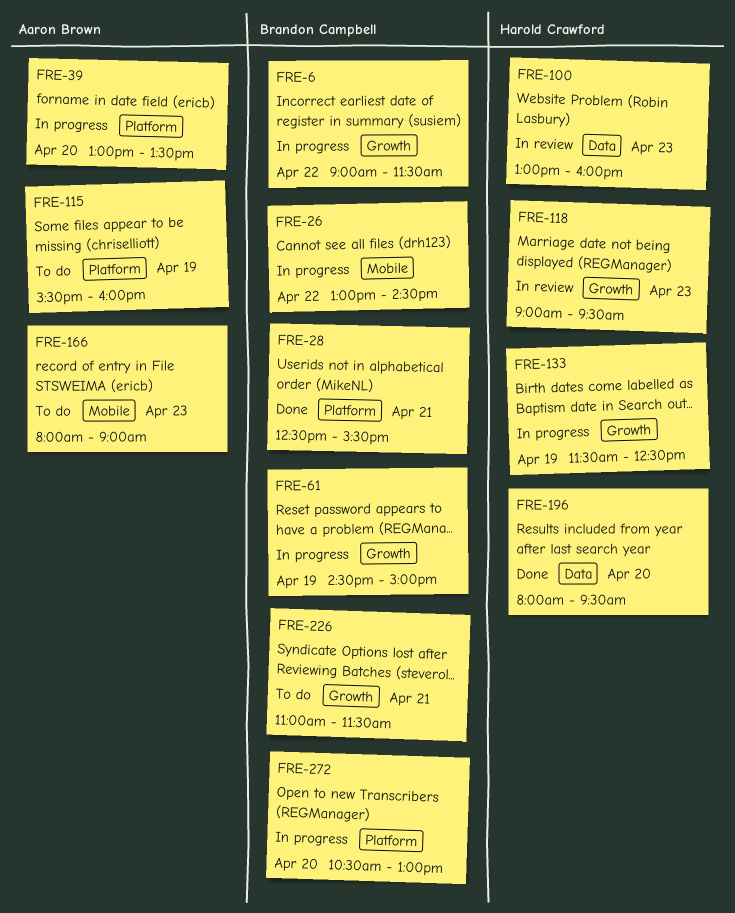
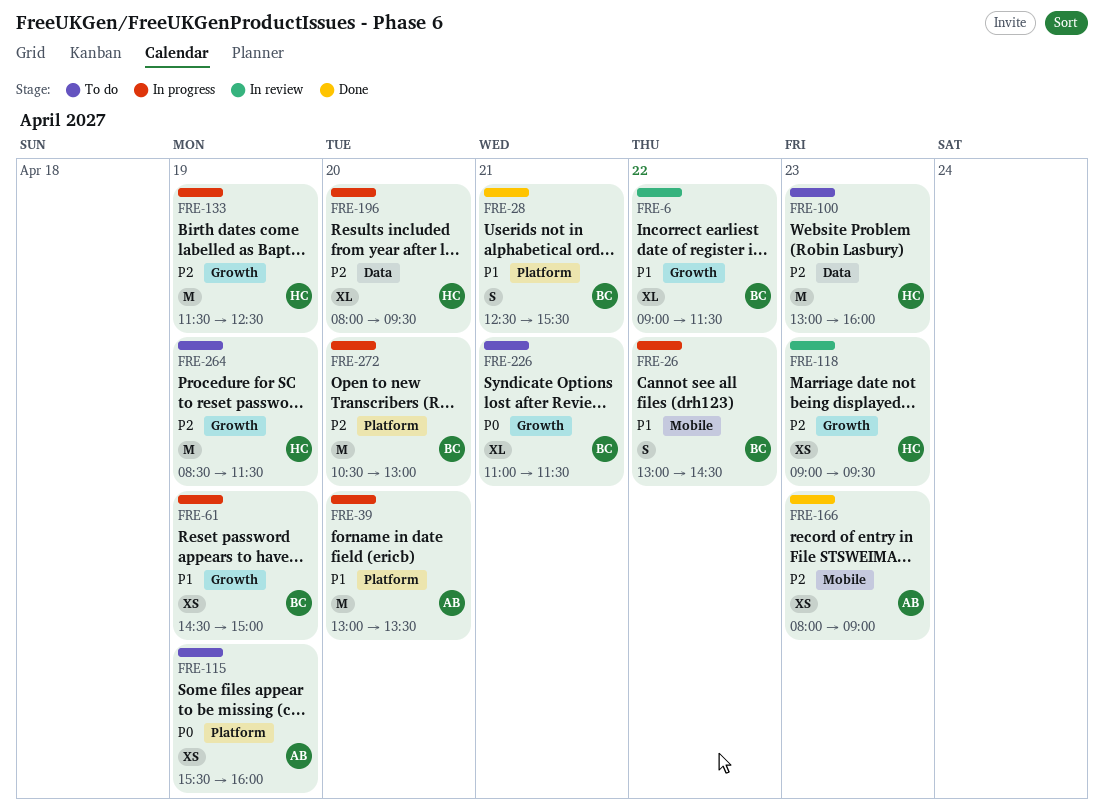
FRE-6, status: In progress -> In review
FRE-100, status: In review -> To do
FRE-166, status: To do -> Done
FRE-196, status: Done -> In progress
FRE-264: none -> present

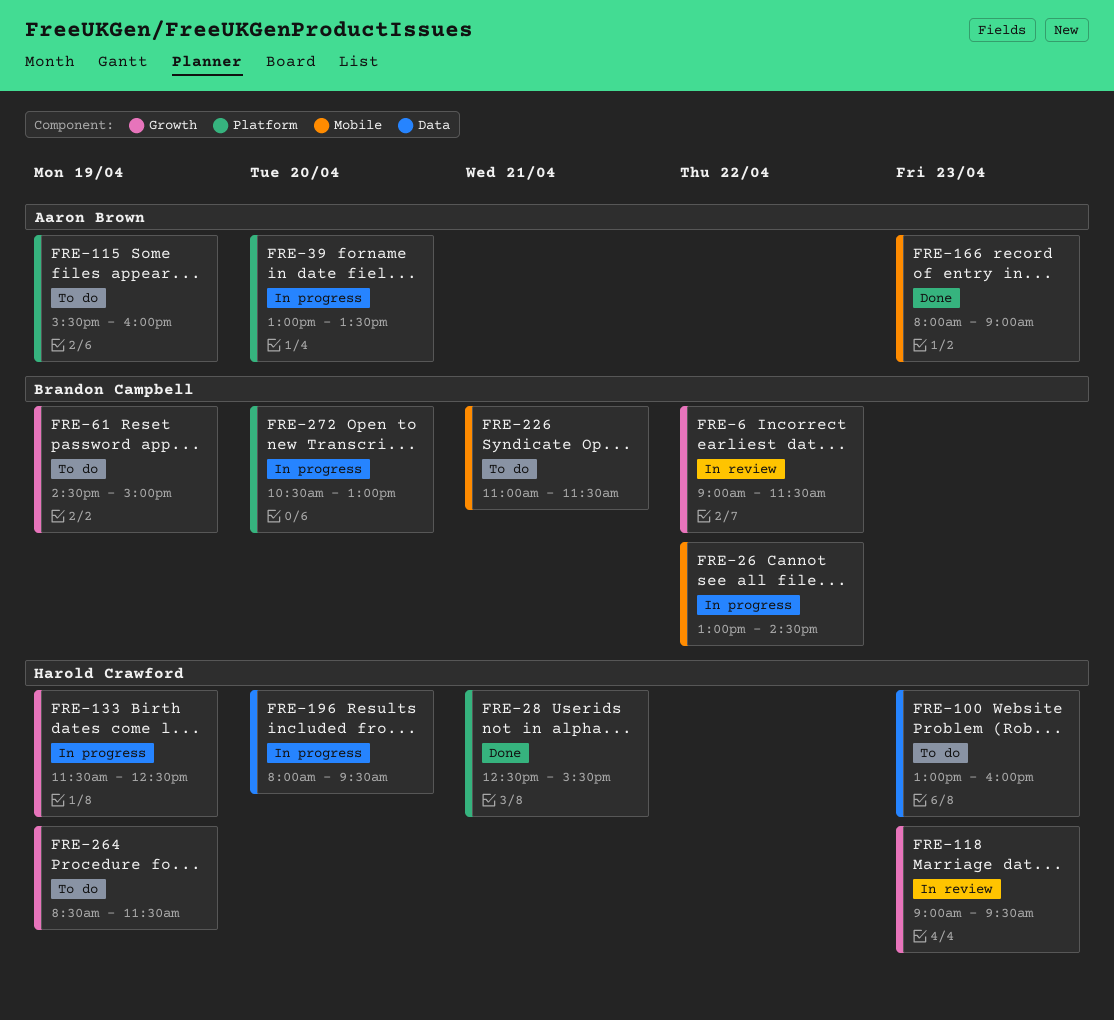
FRE-28, owner: Brandon Campbell -> Harold Crawford
FRE-61, status: In progress -> To do
FRE-226, label: Growth -> Mobile

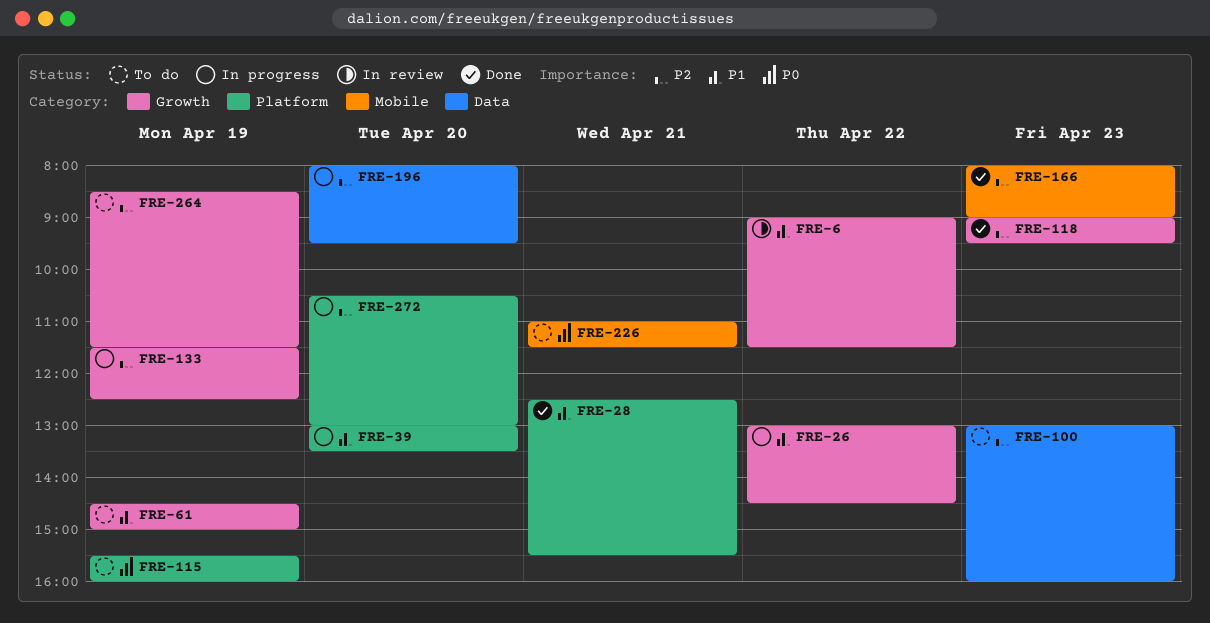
FRE-26, label: Mobile -> Growth
FRE-118, status: In review -> Done

